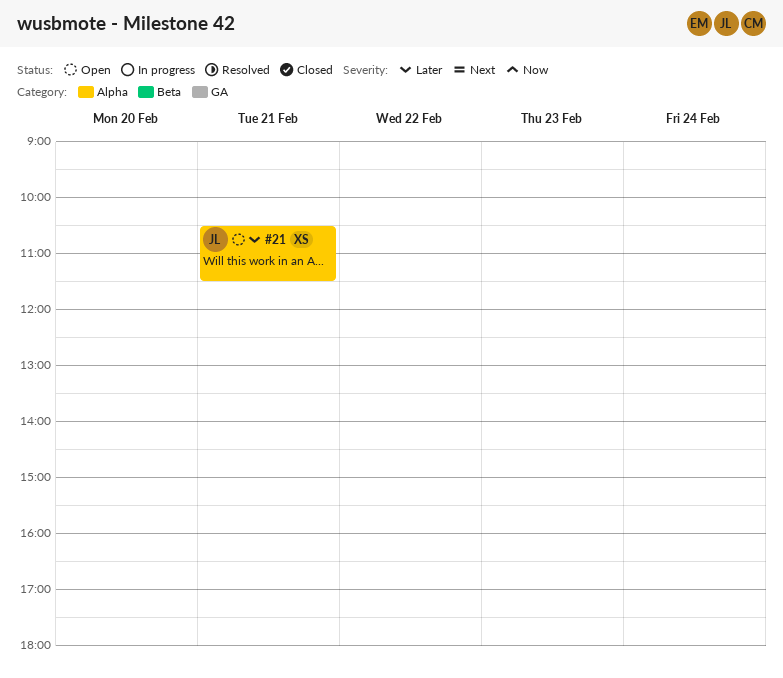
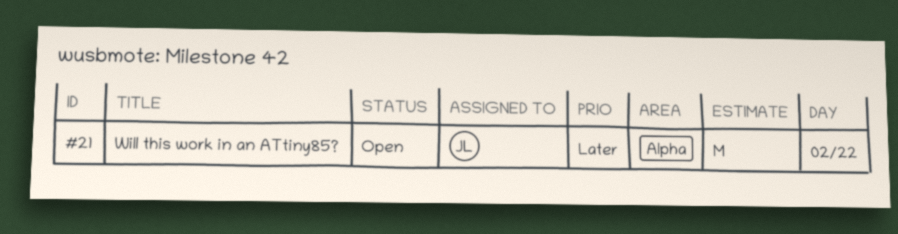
#21, estimate: XS -> M
#21, day: Feb 21 -> Feb 22

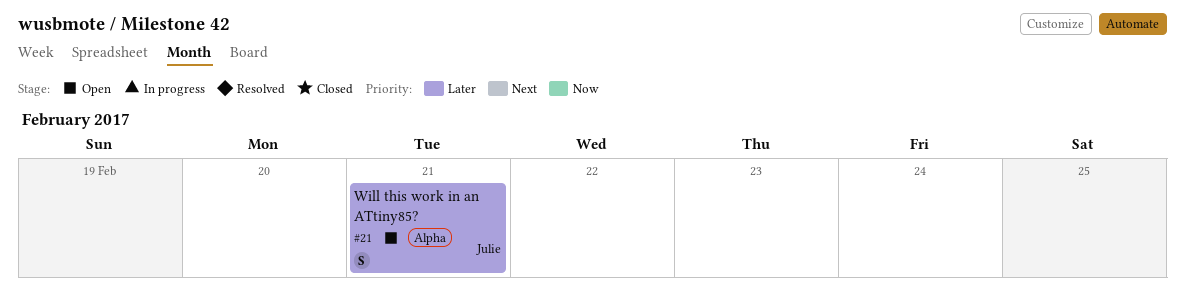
#21, estimate: M -> S
#21, day: Feb 22 -> Feb 21

